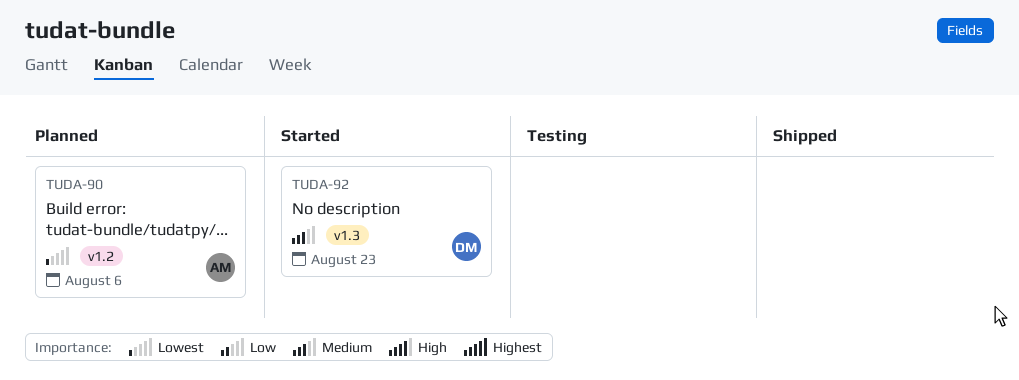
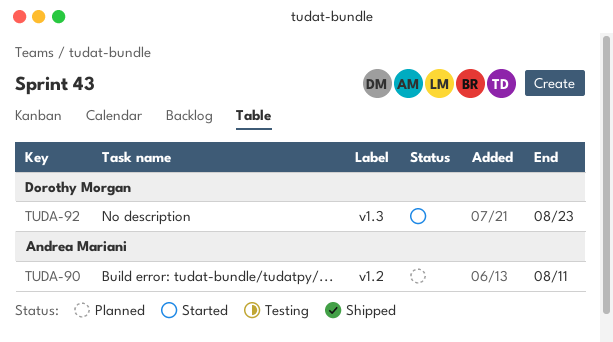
TUDA-90, due: Aug 6 -> Aug 11

